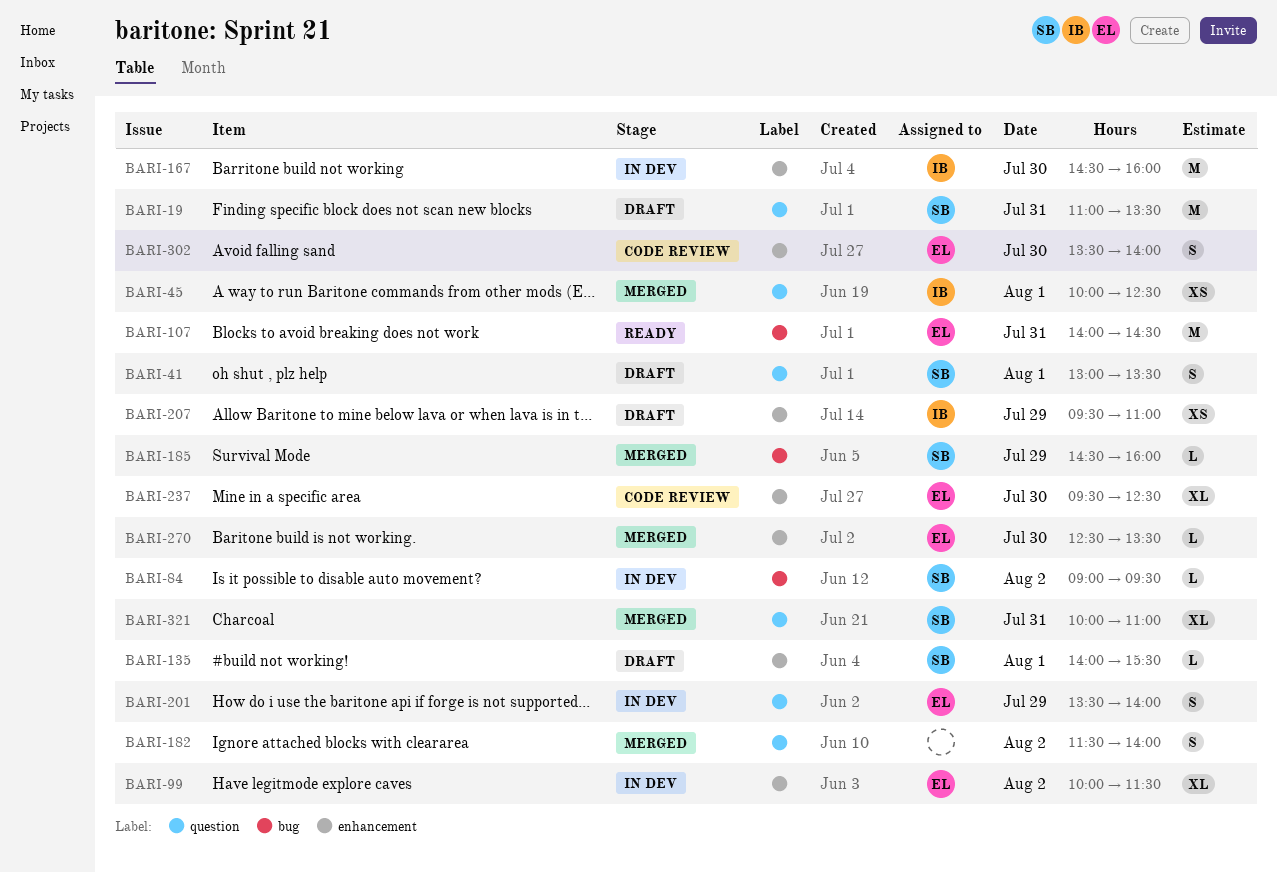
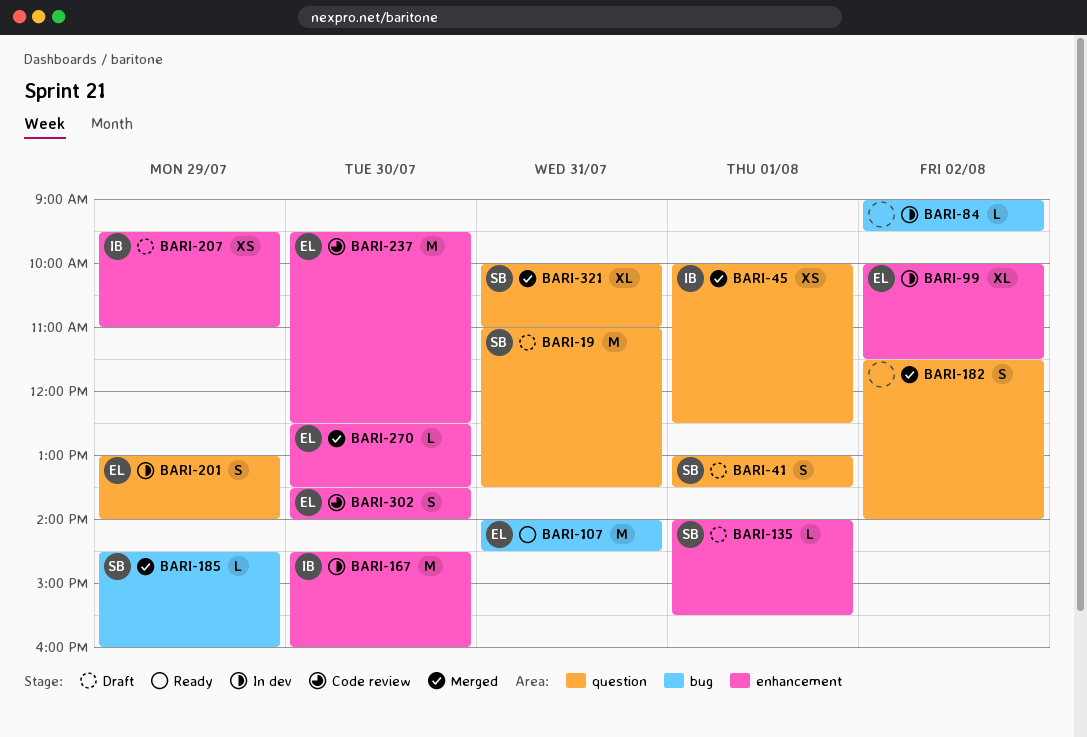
BARI-84, owner: SB -> none
BARI-201, begins: 13:30 -> 13:00
BARI-237, estimate: XL -> M

